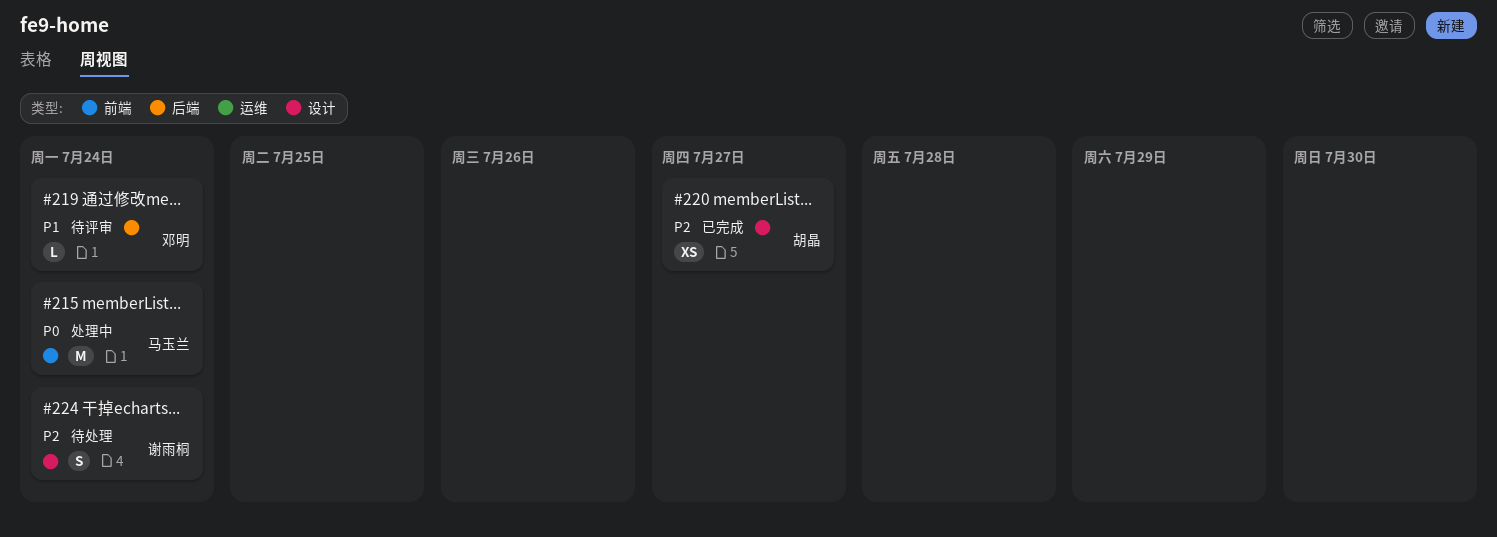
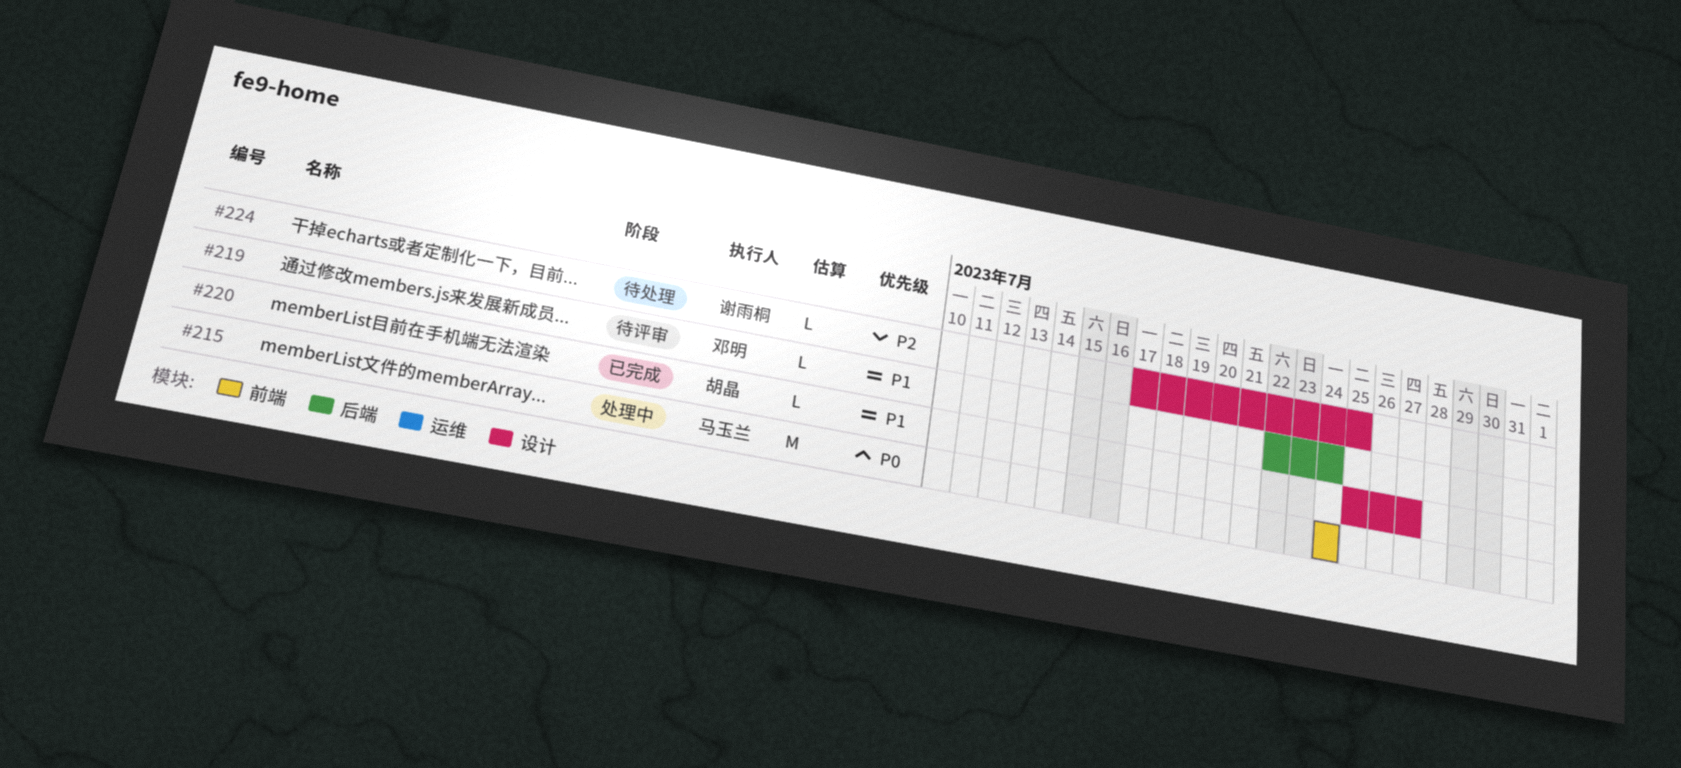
#220, priority: P2 -> P1
#220, estimate: XS -> L
#224, estimate: S -> L
#224, due: Jul 24 -> Jul 25

